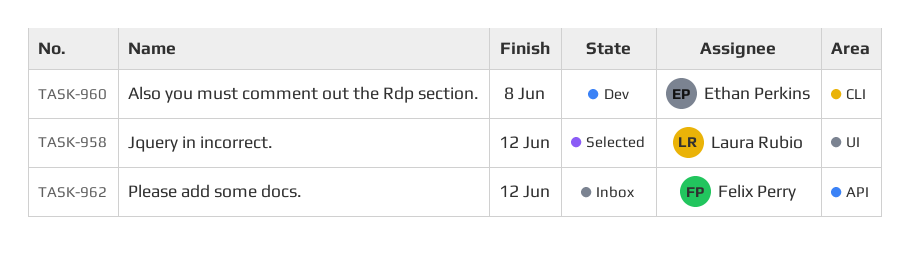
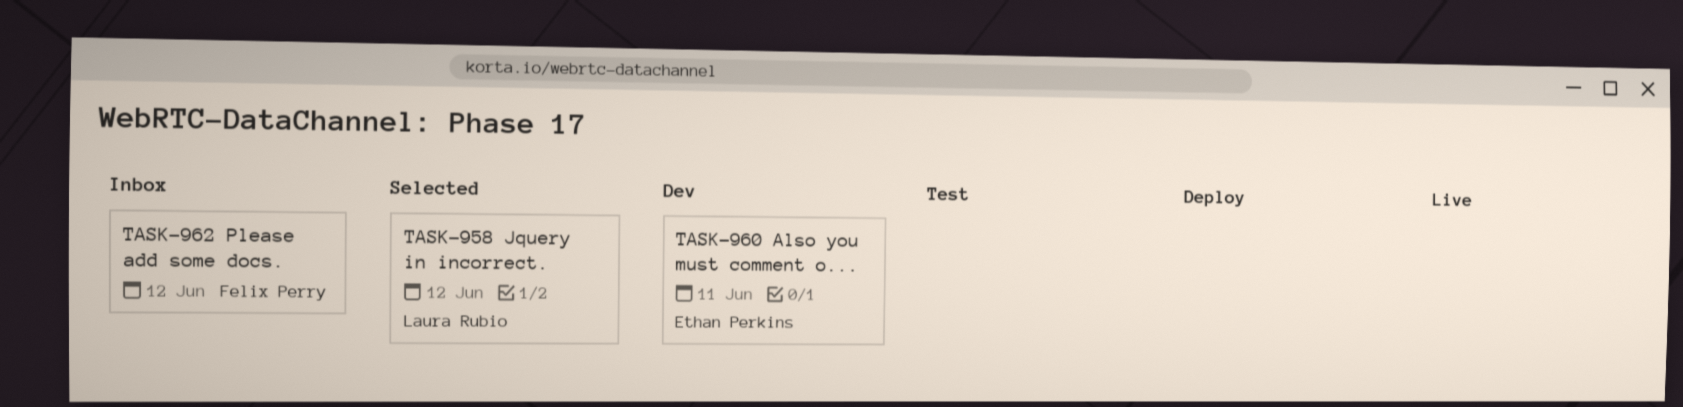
TASK-960, due: Jun 8 -> Jun 11

